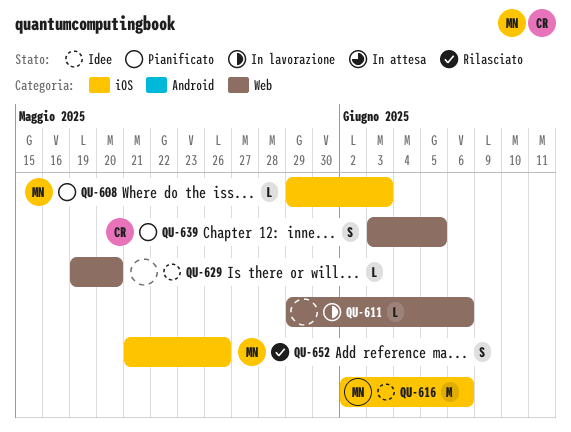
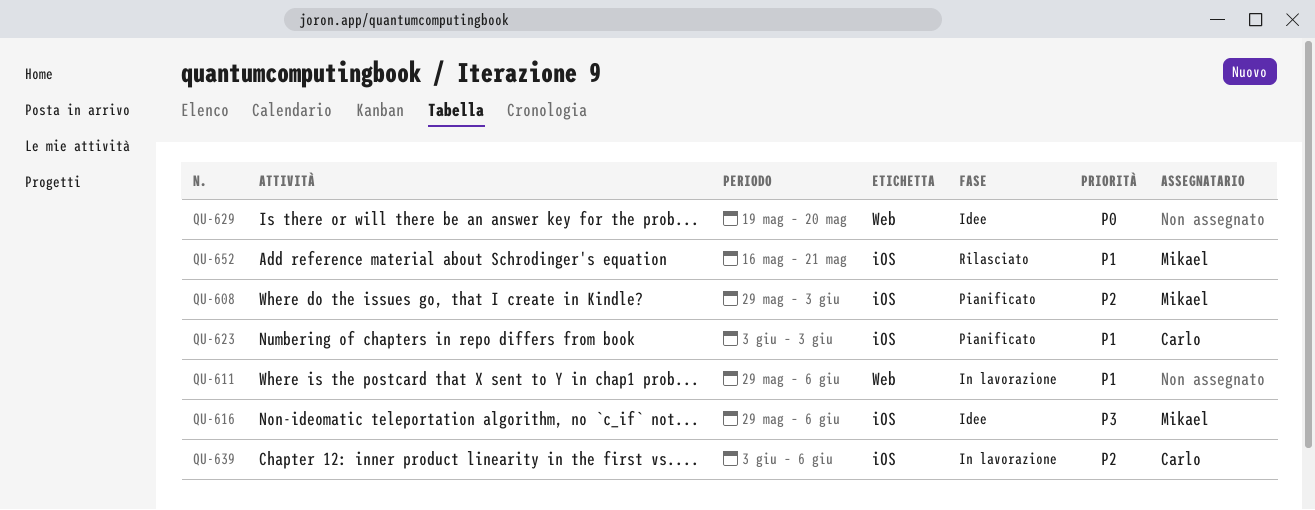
QU-616, start: Jun 2 -> May 29
QU-623: none -> present
QU-639, status: Pianificato -> In lavorazione
QU-639, label: Web -> iOS
QU-639, due: Jun 5 -> Jun 6
QU-652, start: May 21 -> May 16
QU-652, due: May 26 -> May 21

